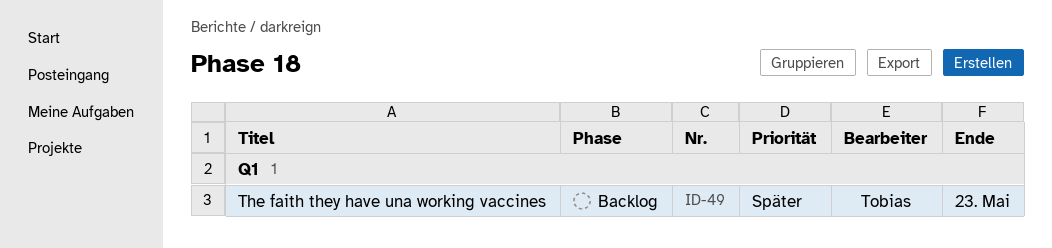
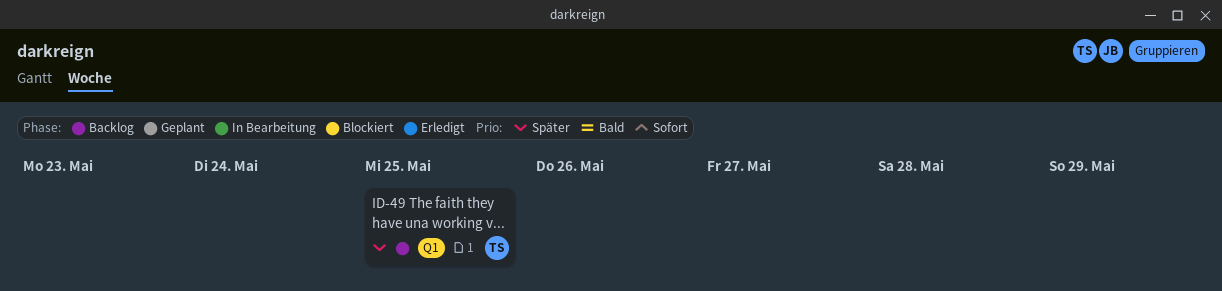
ID-49, due: May 23 -> May 25

